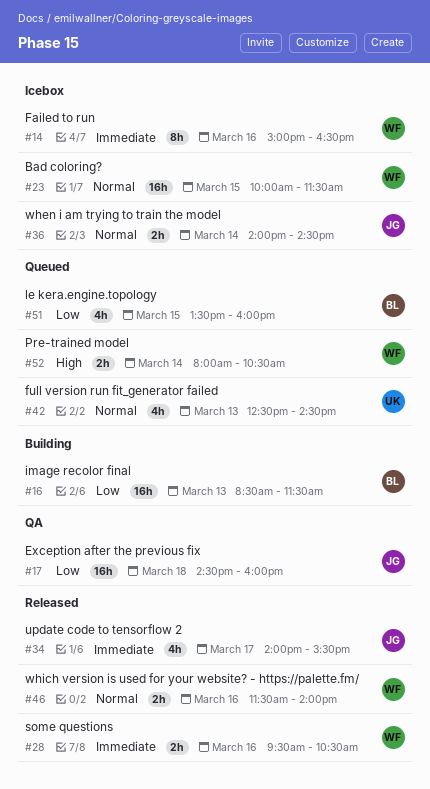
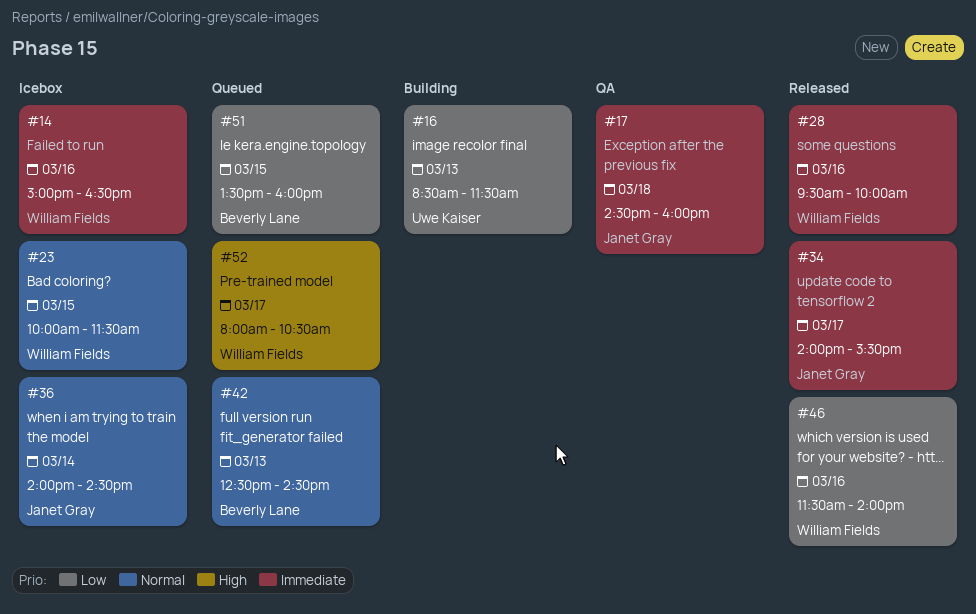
#16, owner: Beverly Lane -> Uwe Kaiser
#17, priority: Low -> Immediate
#28, ends: 10:30 -> 10:00
#42, owner: Uwe Kaiser -> Beverly Lane
#46, priority: Normal -> Low
#52, day: Mar 14 -> Mar 17

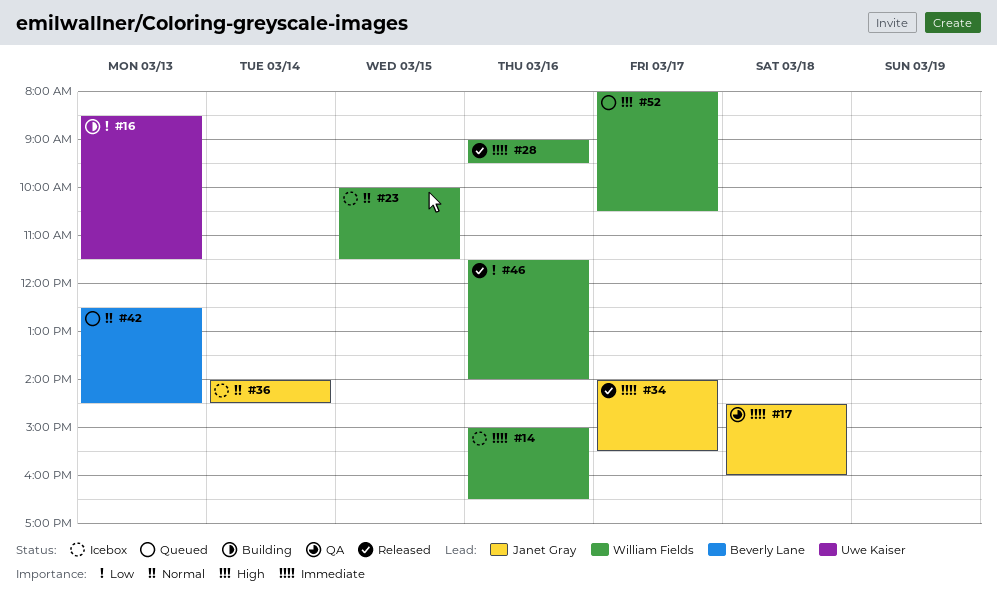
#28, begins: 09:30 -> 09:00
#28, ends: 10:00 -> 09:30
#51: present -> none

